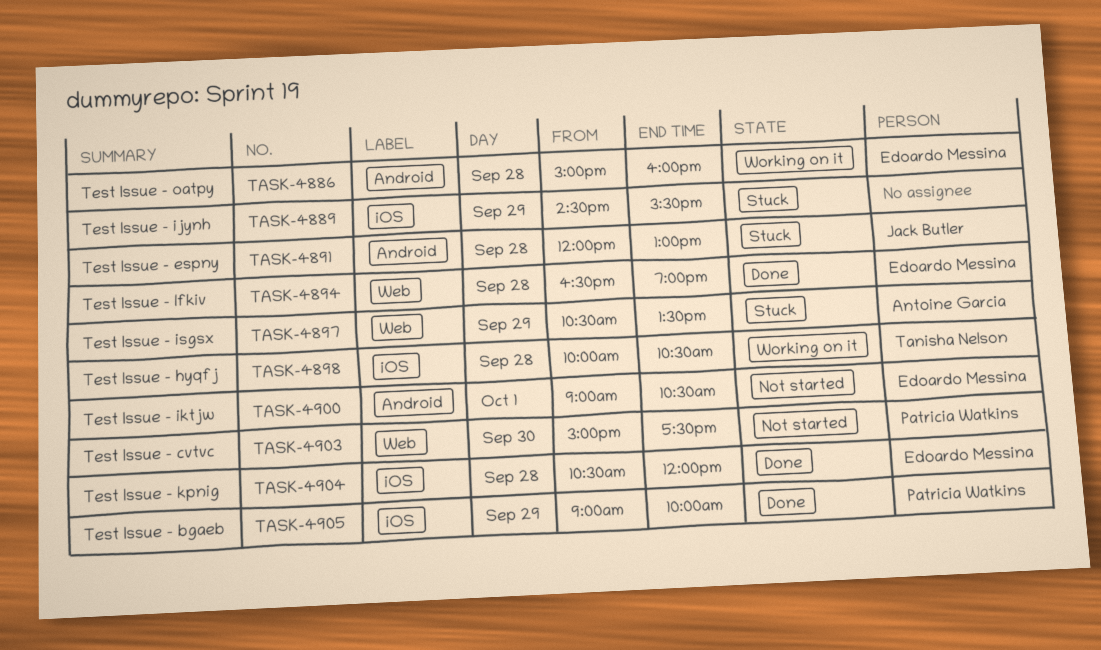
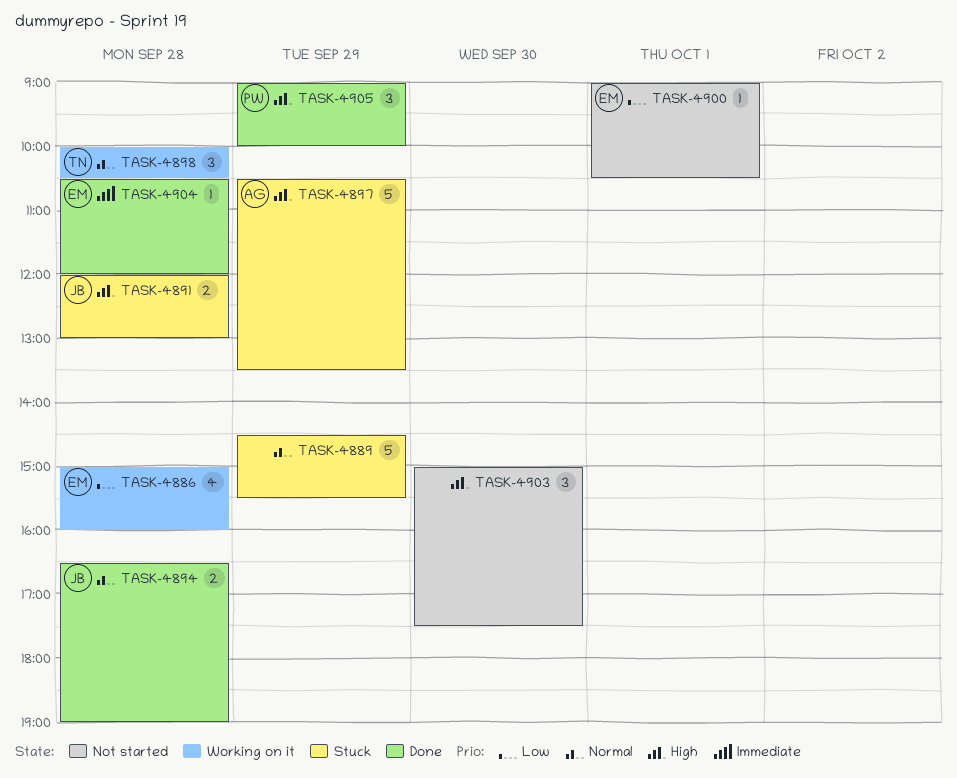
TASK-4894, owner: Edoardo Messina -> Jack Butler
TASK-4903, owner: Patricia Watkins -> none

